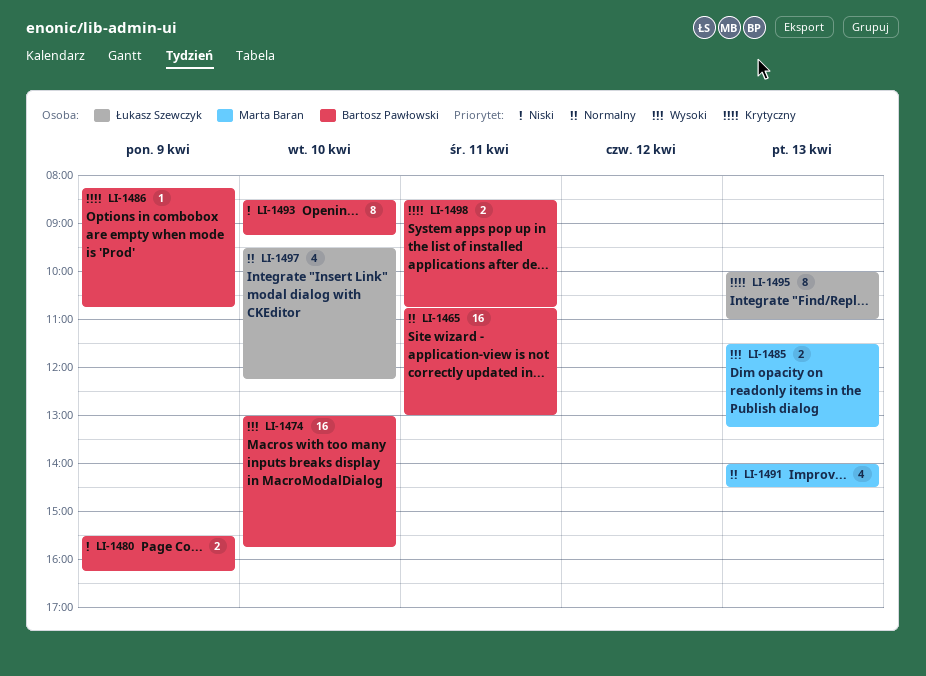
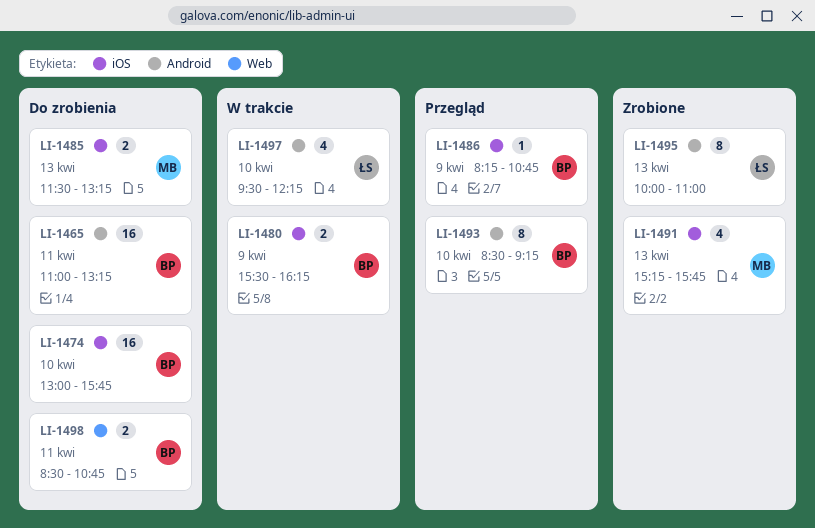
LI-1465, begins: 10:45 -> 11:00
LI-1465, ends: 13:00 -> 13:15
LI-1491, begins: 14:00 -> 15:15
LI-1491, ends: 14:30 -> 15:45

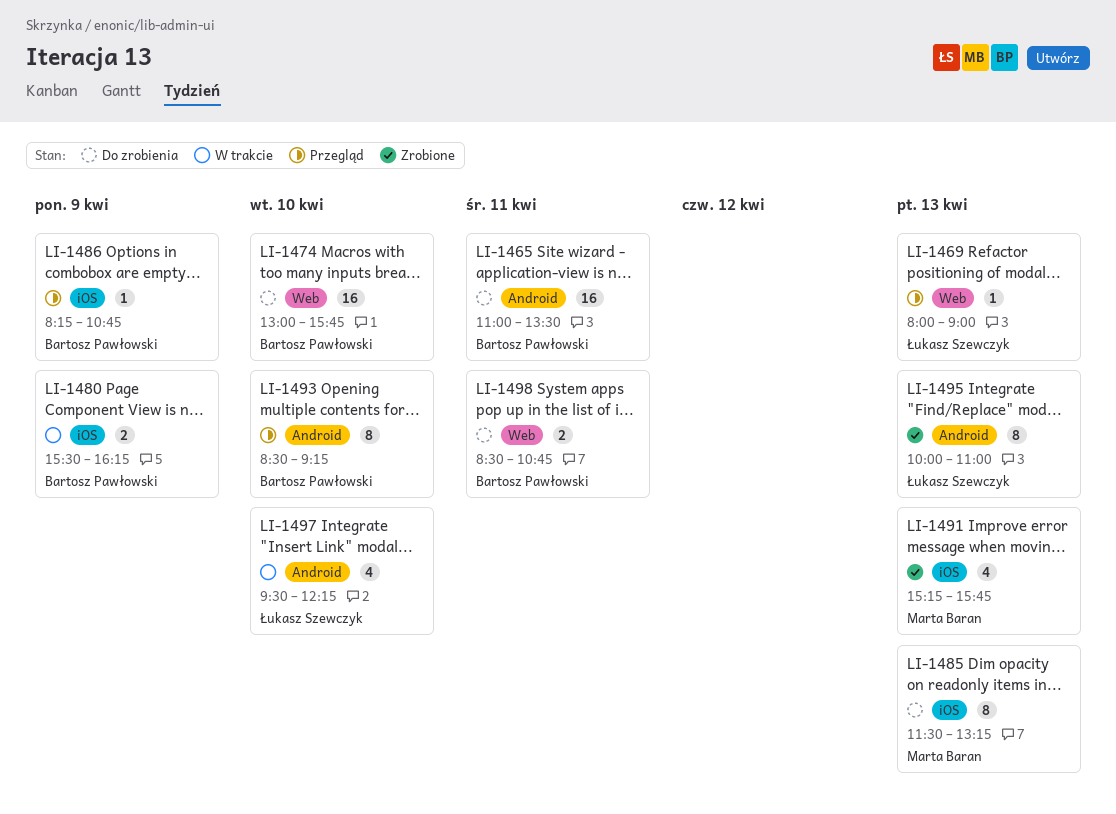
LI-1465, ends: 13:15 -> 13:30
LI-1469: none -> present
LI-1474, label: iOS -> Web
LI-1485, estimate: 2 -> 8

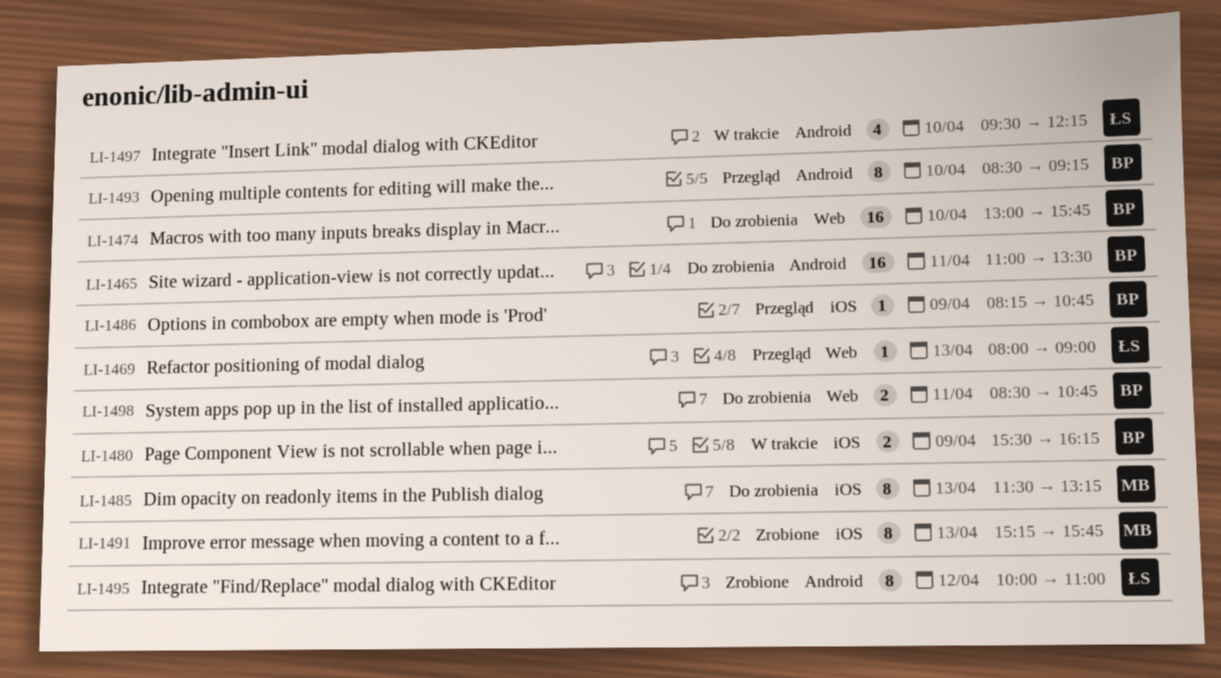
LI-1491, estimate: 4 -> 8
LI-1495, day: Apr 13 -> Apr 12

